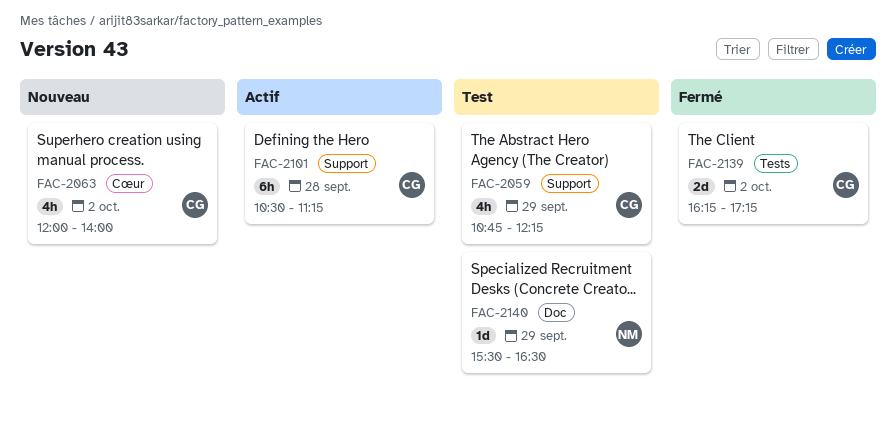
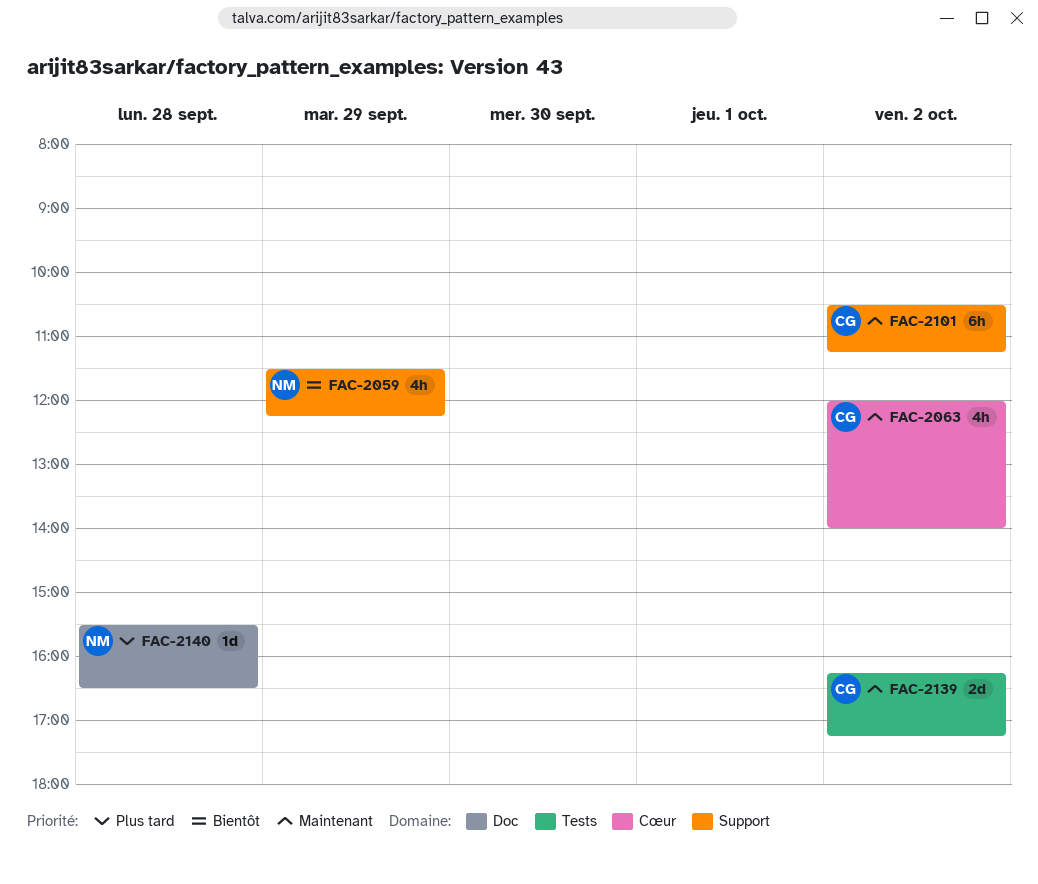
FAC-2059, owner: CG -> NM
FAC-2059, begins: 10:45 -> 11:30
FAC-2101, day: Sep 28 -> Oct 2
FAC-2140, day: Sep 29 -> Sep 28

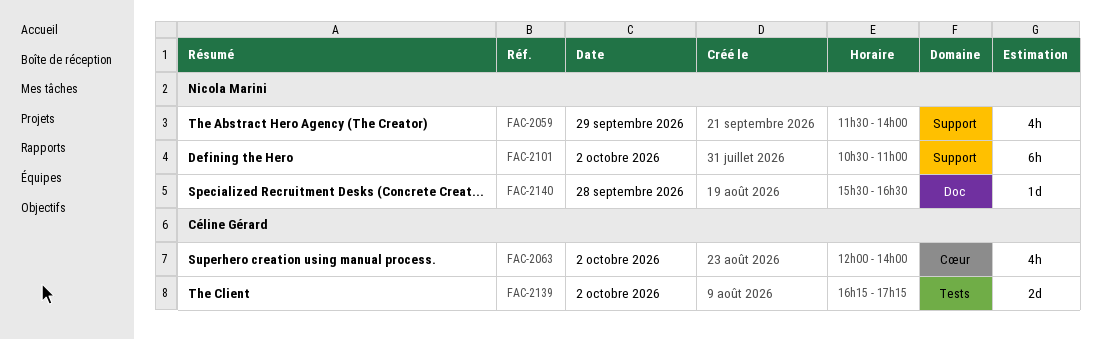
FAC-2059, ends: 12:15 -> 14:00
FAC-2101, owner: Céline Gérard -> Nicola Marini
FAC-2101, ends: 11:15 -> 11:00

